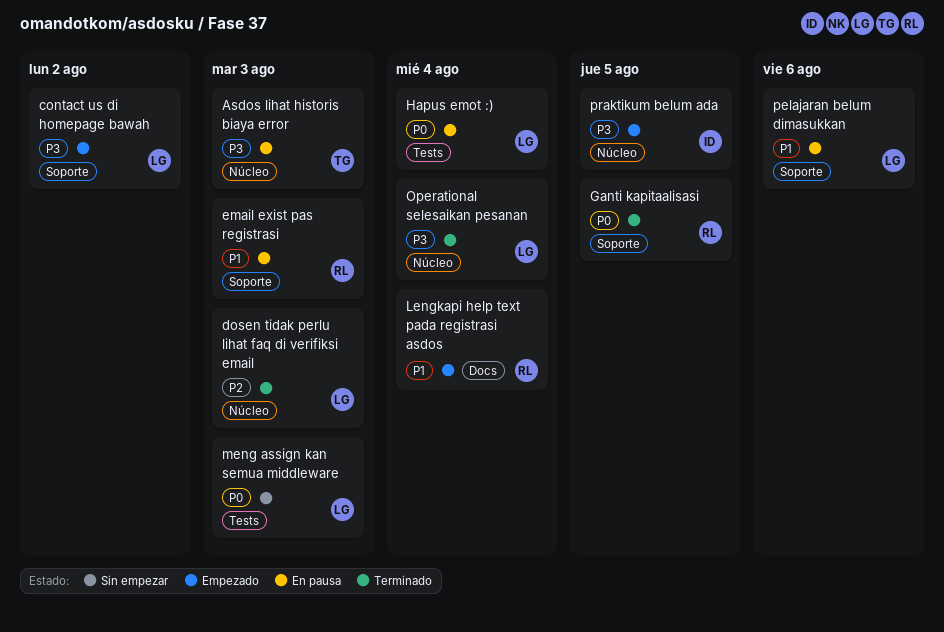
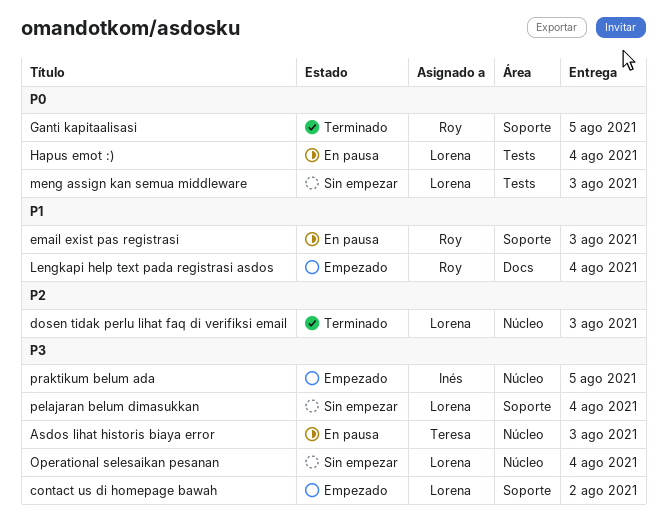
Operational selesaikan pesanan, status: Terminado -> Sin empezar
pelajaran belum dimasukkan, status: En pausa -> Sin empezar
pelajaran belum dimasukkan, priority: P1 -> P3
pelajaran belum dimasukkan, due: Aug 6 -> Aug 4

